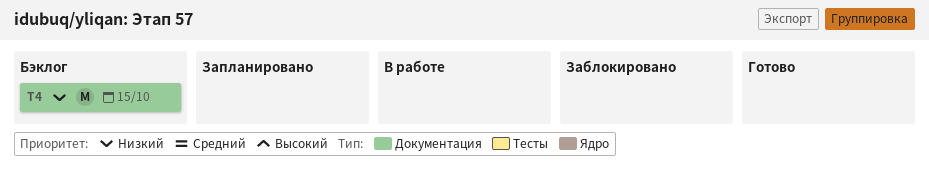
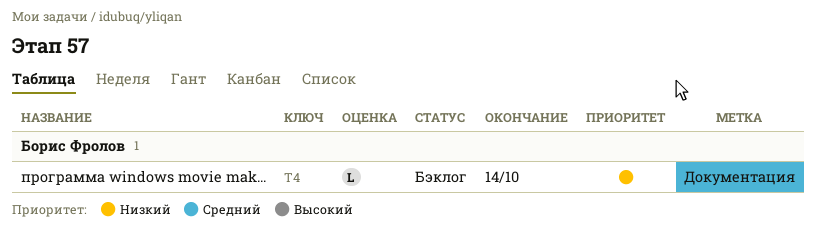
T4, estimate: M -> L
T4, due: Oct 15 -> Oct 14

